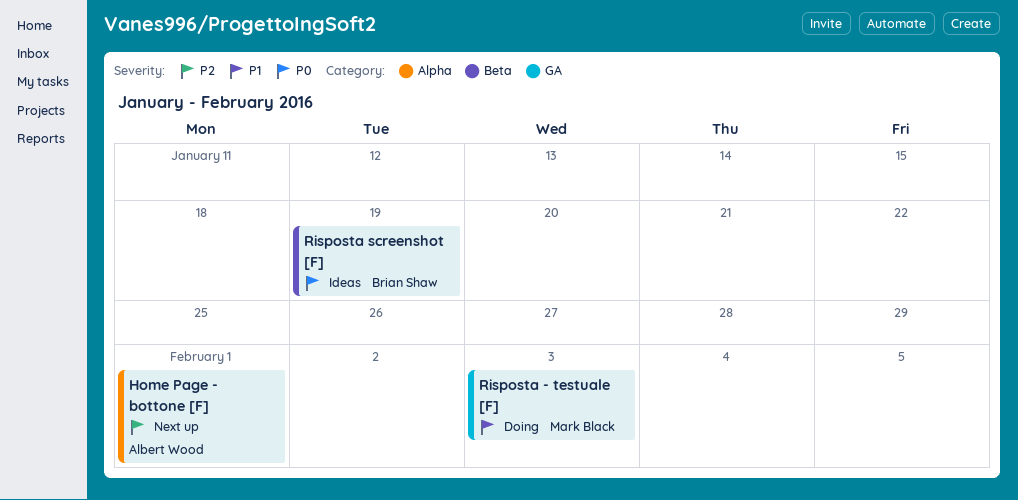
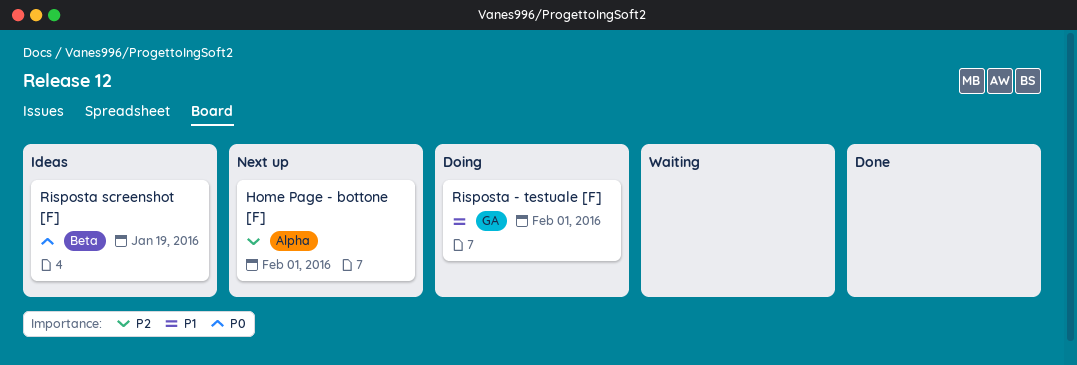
Risposta - testuale [F], due: Feb 3 -> Feb 1

